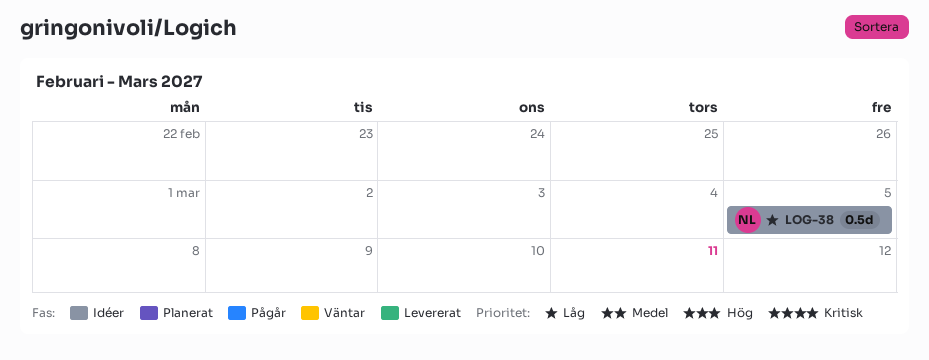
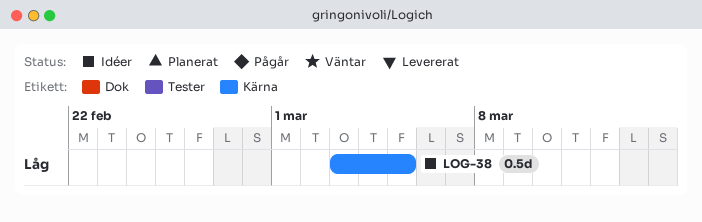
LOG-38, start: Mar 5 -> Mar 3

